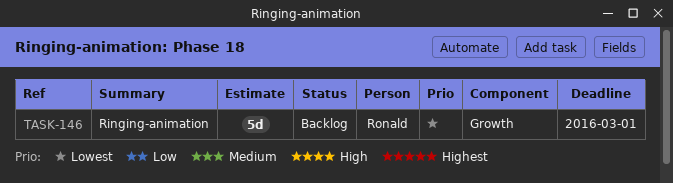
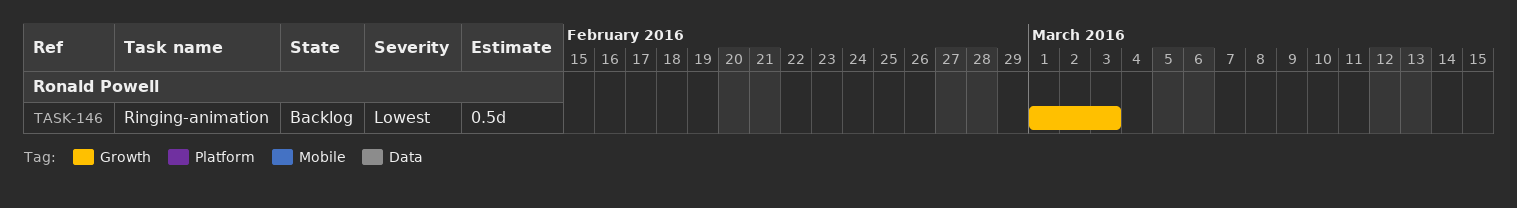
TASK-146, estimate: 5d -> 0.5d
TASK-146, due: Mar 1 -> Mar 3

